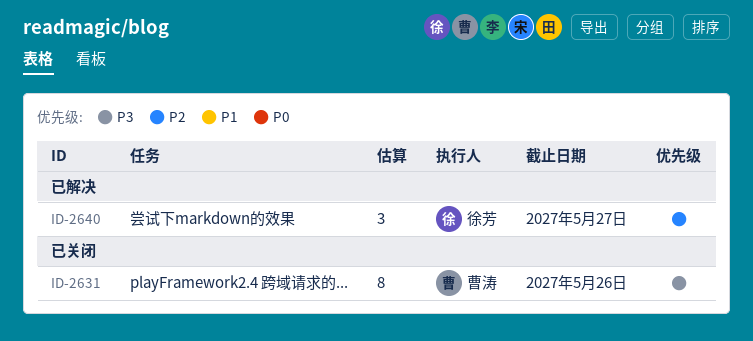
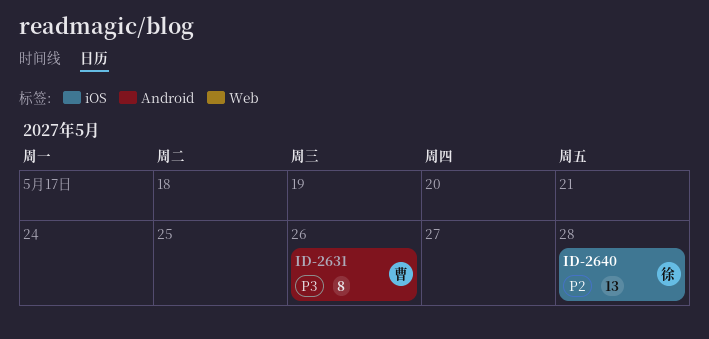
ID-2640, estimate: 3 -> 13
ID-2640, due: May 27 -> May 28

